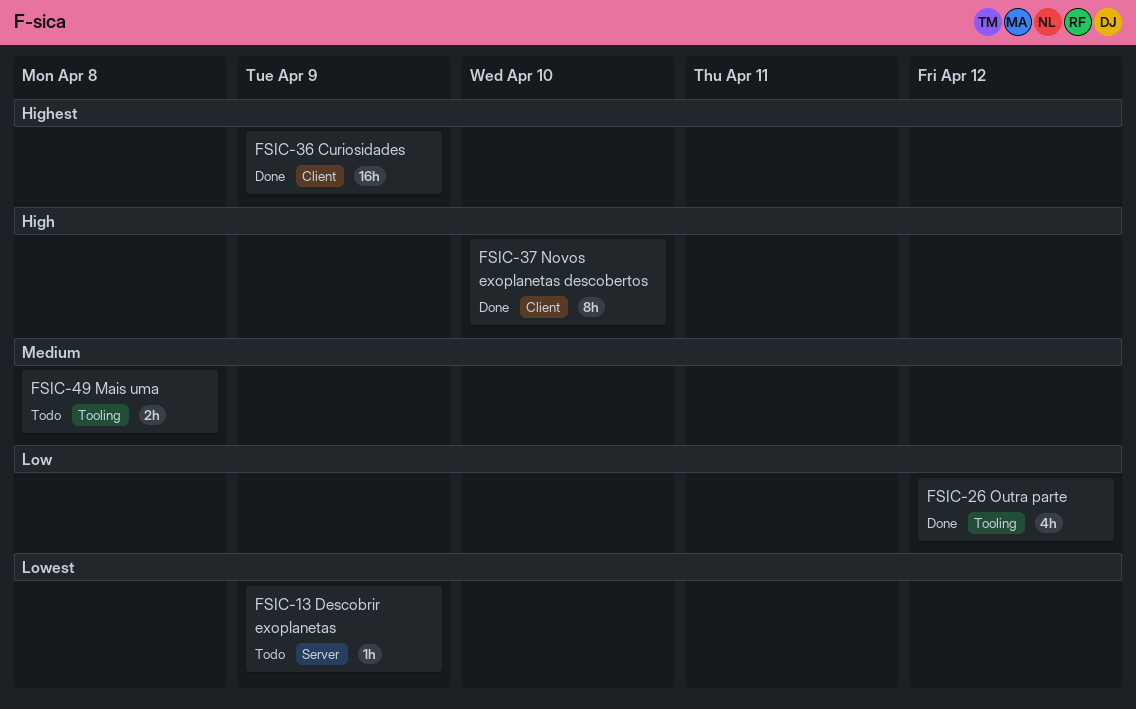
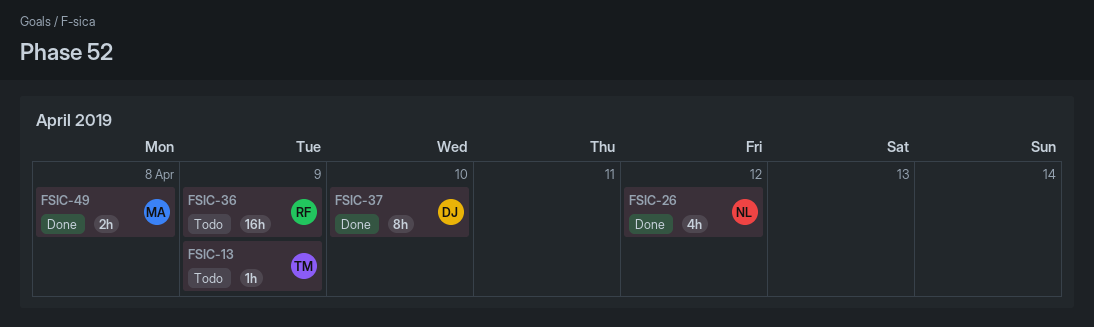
FSIC-36, status: Done -> Todo
FSIC-49, status: Todo -> Done

